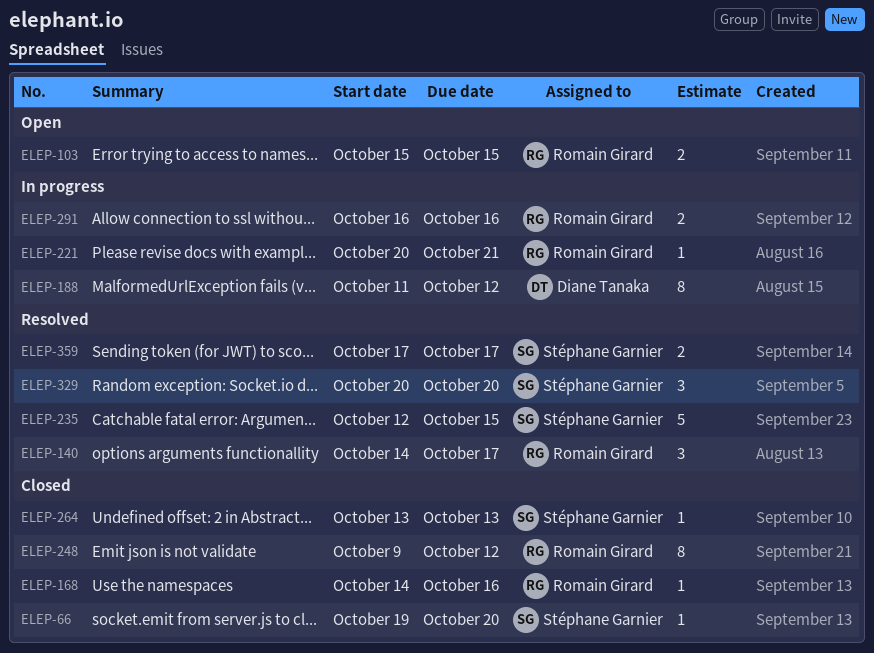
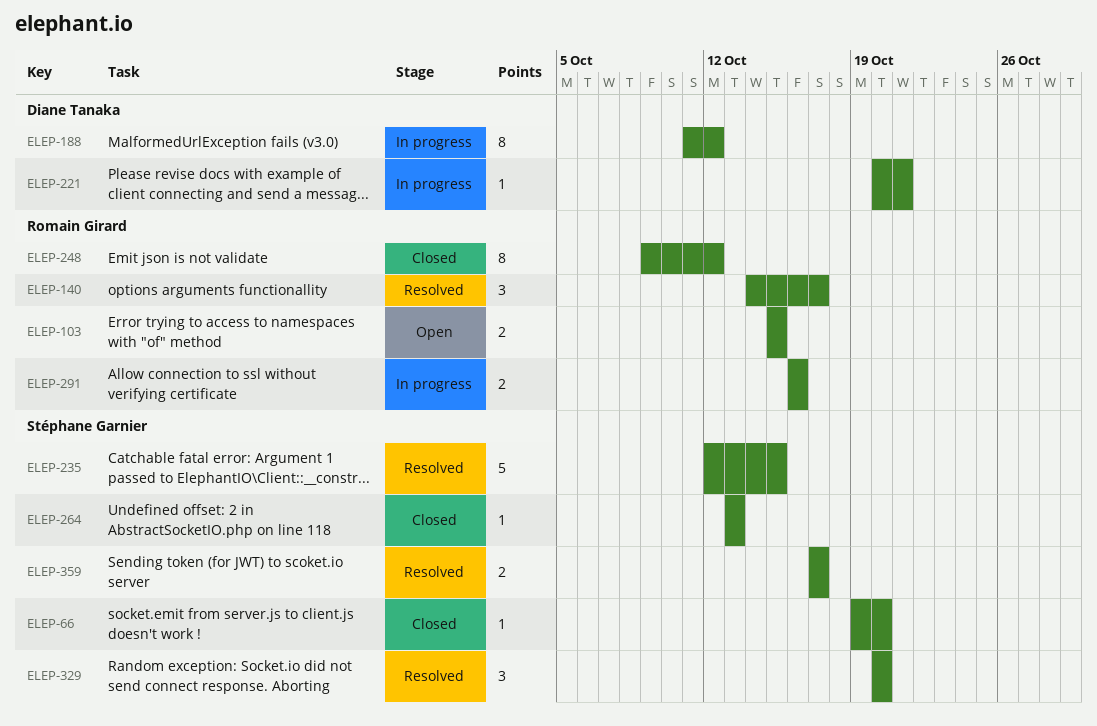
ELEP-168: present -> none
ELEP-221, owner: Romain Girard -> Diane Tanaka

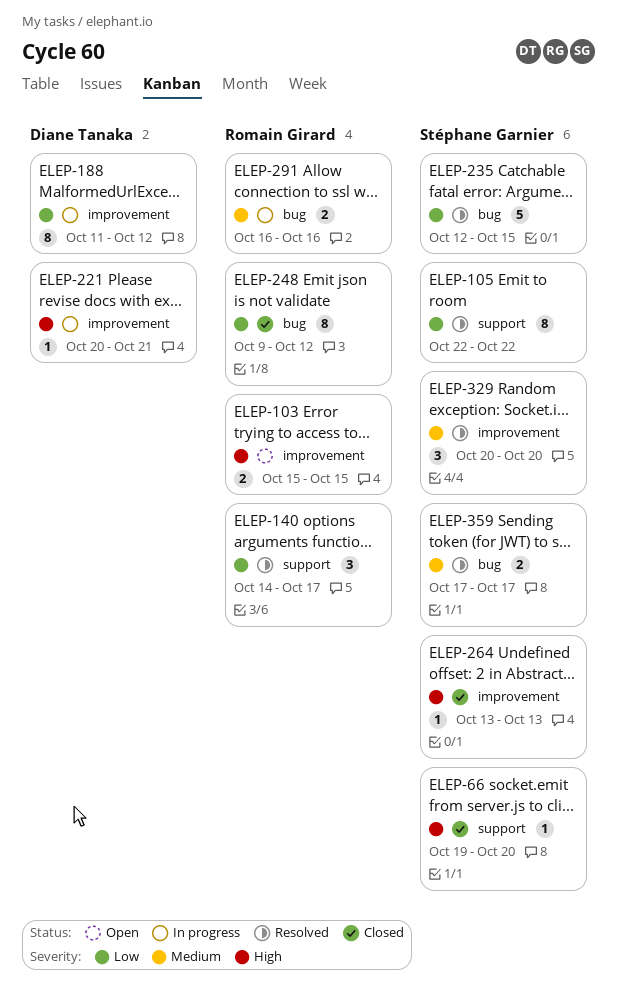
ELEP-105: none -> present

